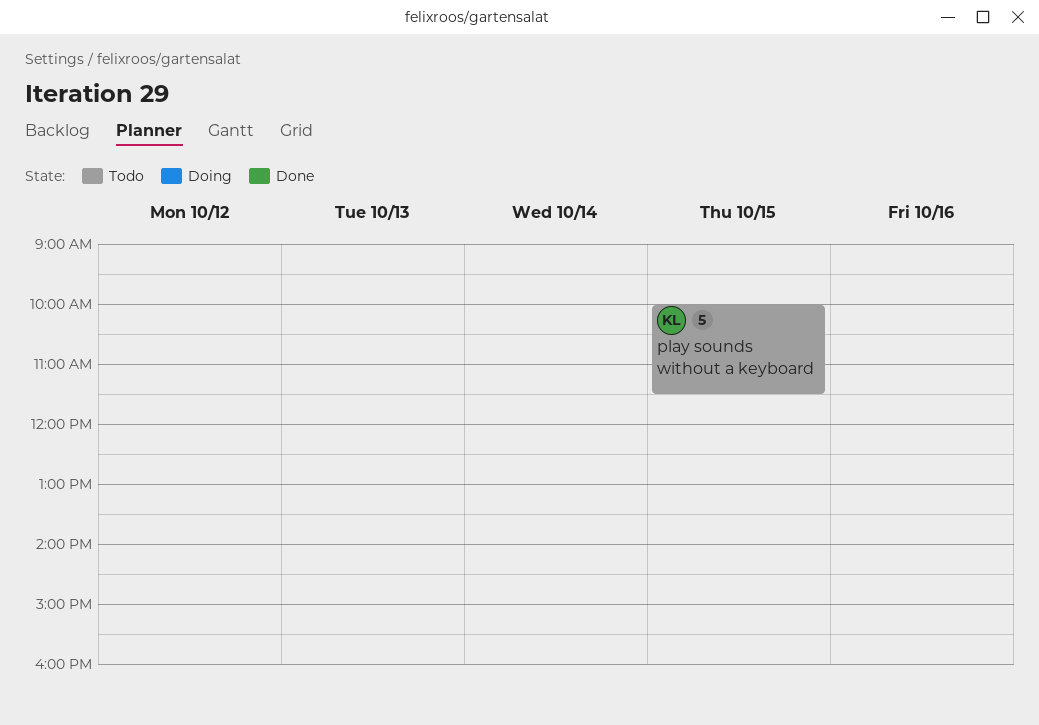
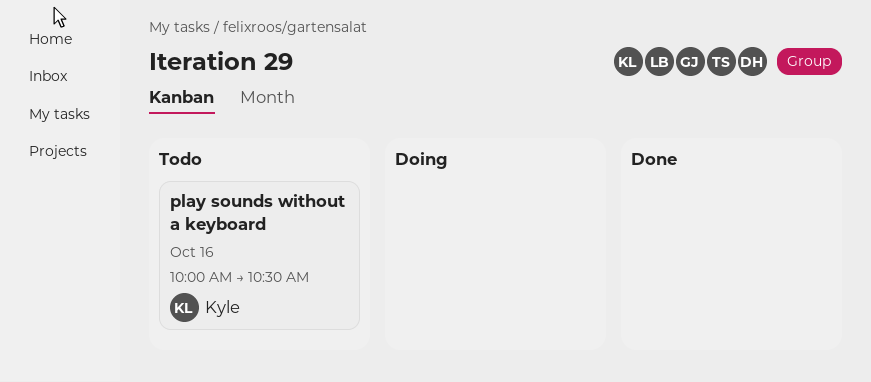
play sounds without a keyboard, day: Oct 15 -> Oct 16
play sounds without a keyboard, ends: 11:30 -> 10:30

